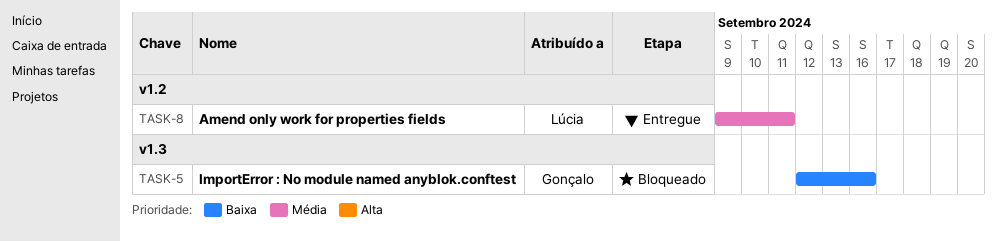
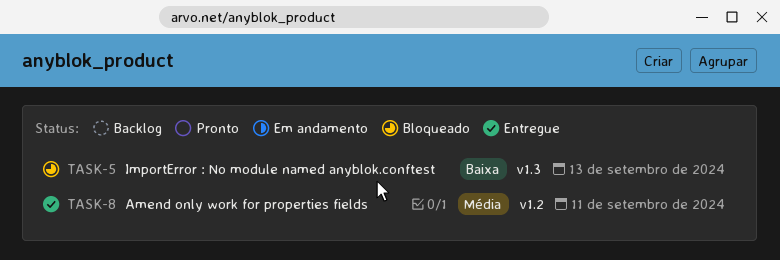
TASK-5, due: Sep 16 -> Sep 13

